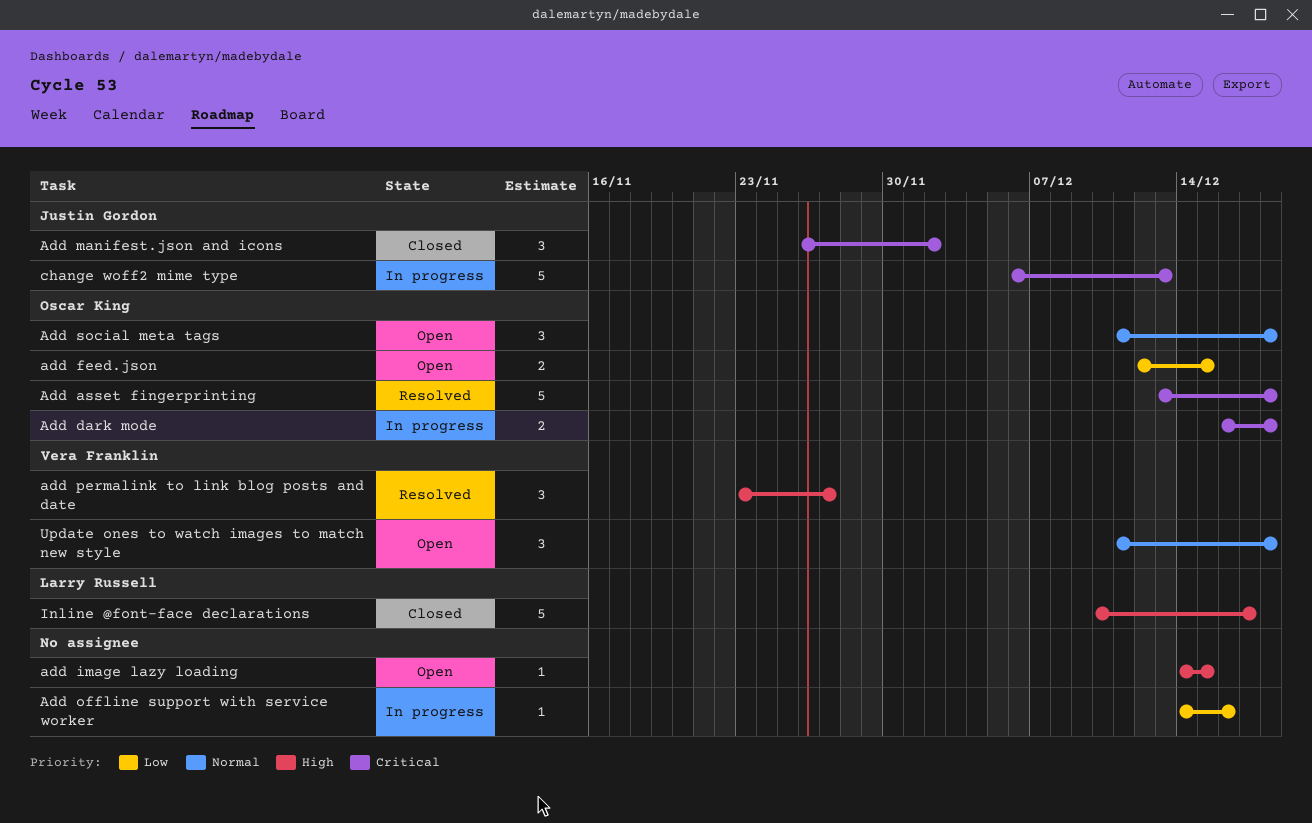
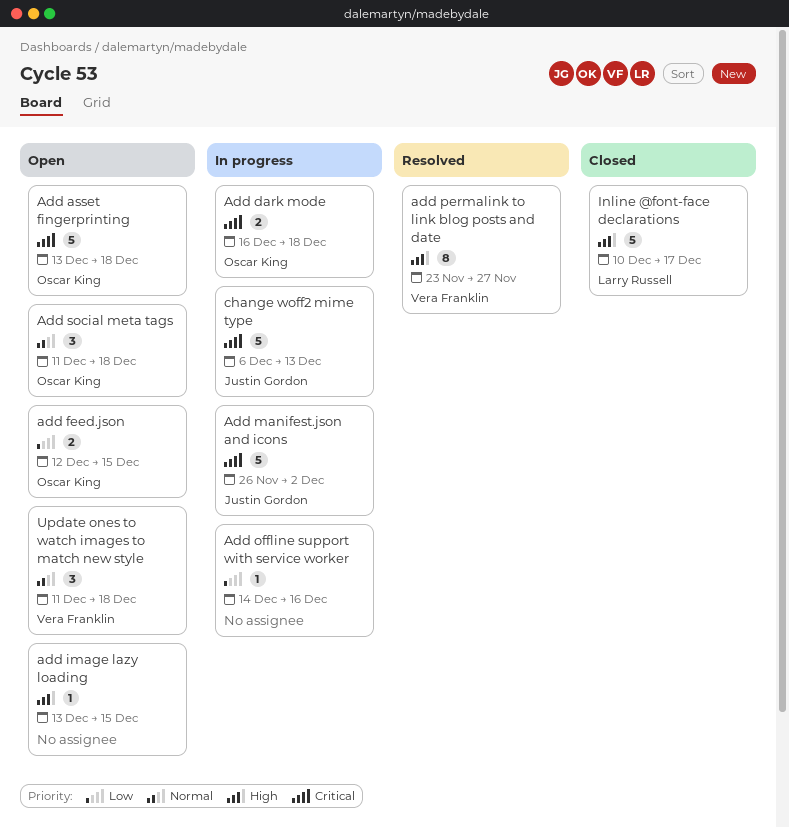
Add asset fingerprinting, status: Resolved -> Open
add image lazy loading, start: Dec 14 -> Dec 13
Add manifest.json and icons, status: Closed -> In progress
Add manifest.json and icons, estimate: 3 -> 5
add permalink to link blog posts and date, estimate: 3 -> 8

